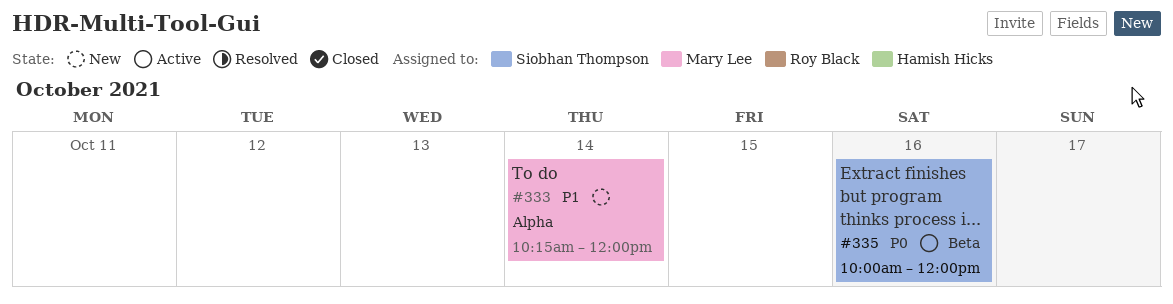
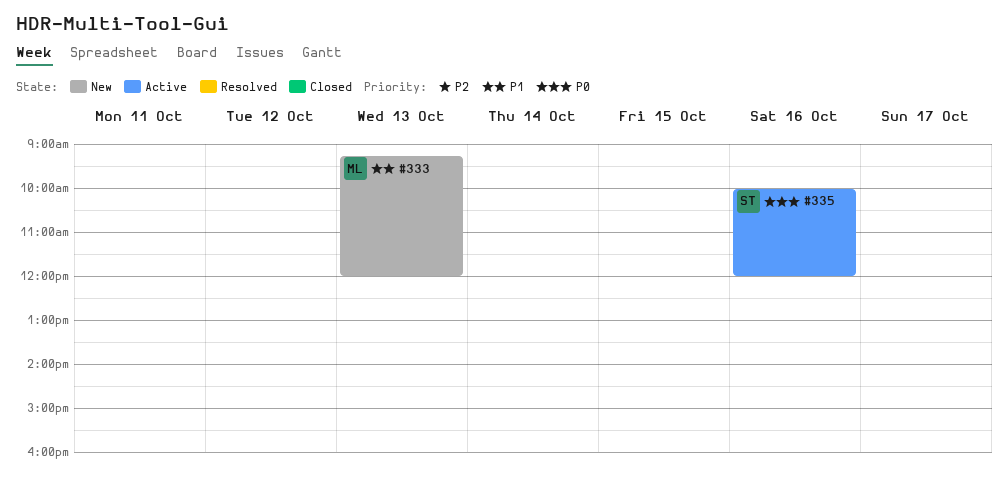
#333, day: Oct 14 -> Oct 13
#333, begins: 10:15 -> 09:15

